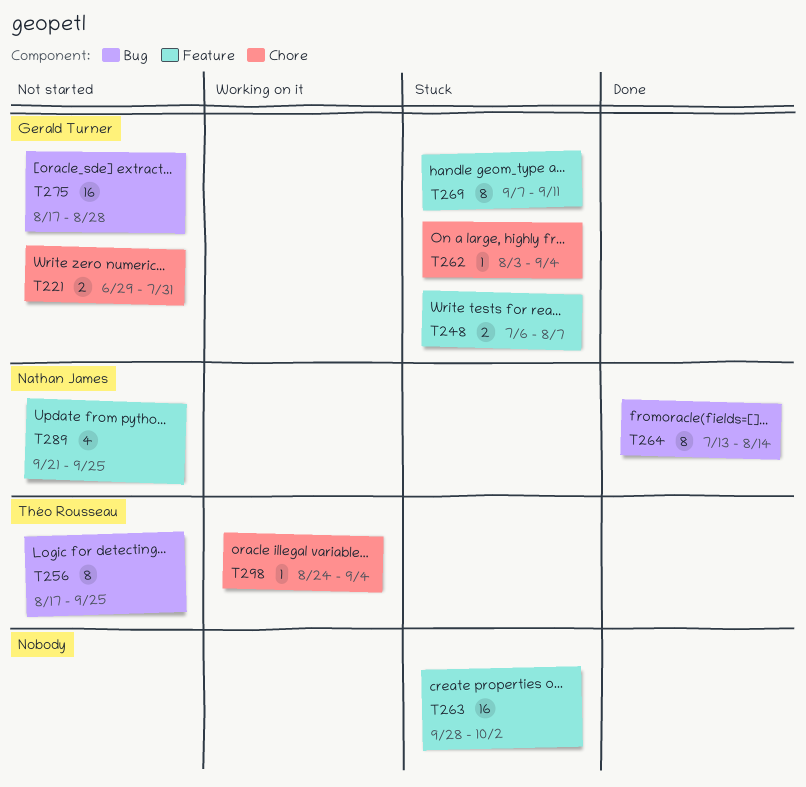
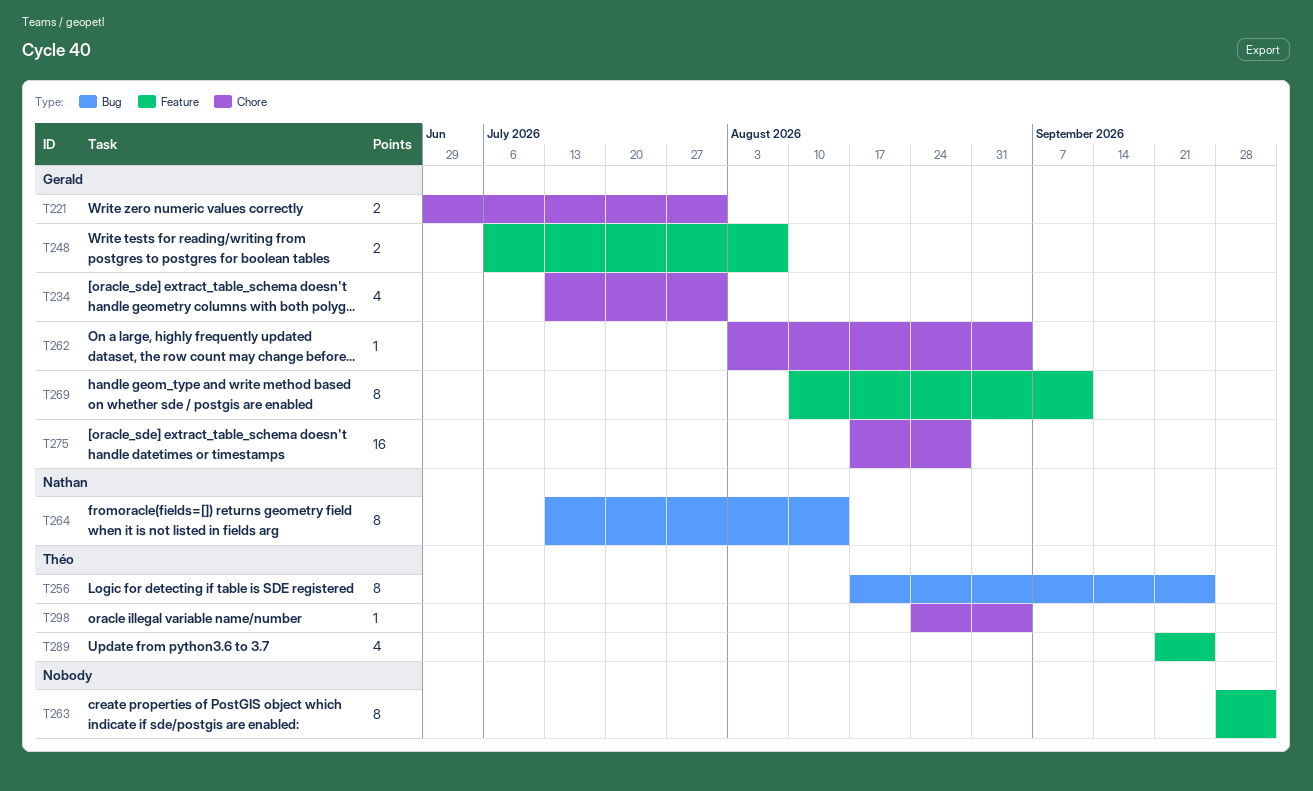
T234: none -> present
T263, estimate: 16 -> 8
T269, start: Sep 7 -> Aug 10
T275, label: Bug -> Chore
T289, owner: Nathan James -> Théo Rousseau

